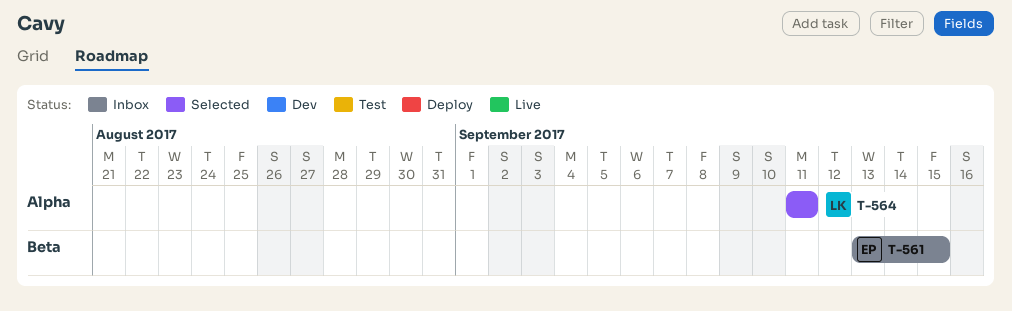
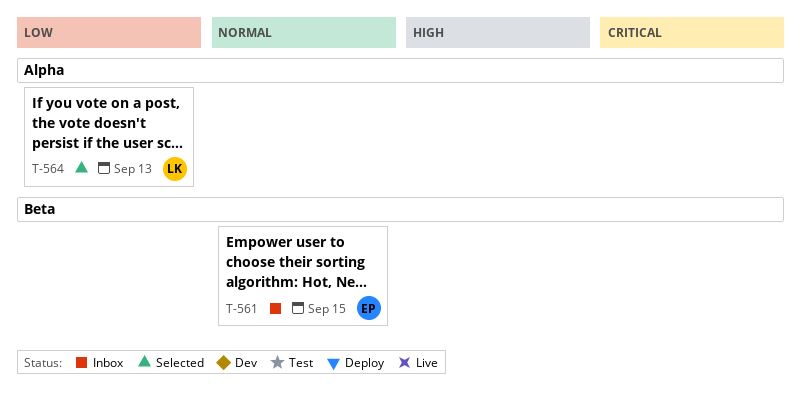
T-564, due: Sep 11 -> Sep 13

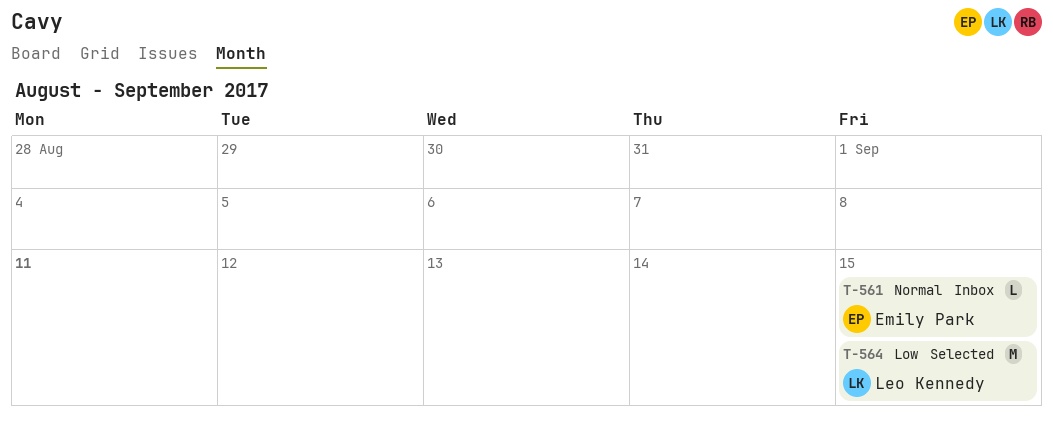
T-564, due: Sep 13 -> Sep 15

